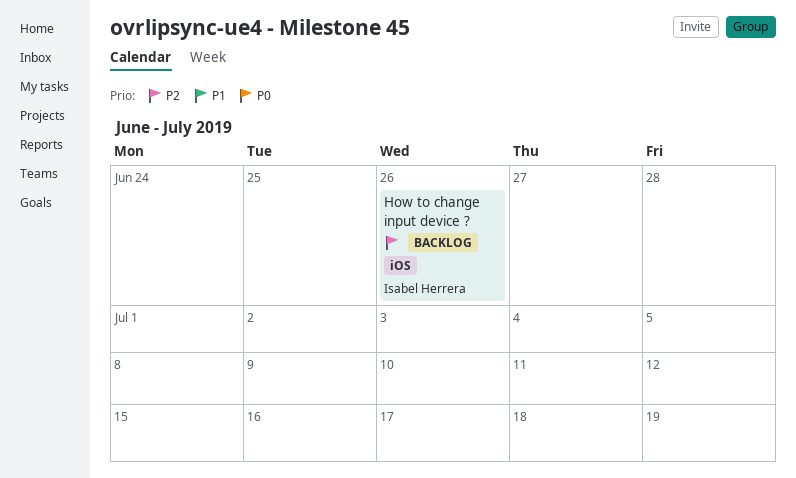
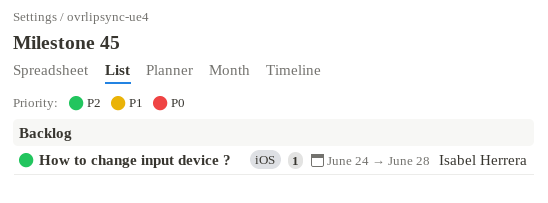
How to change input device ?, due: Jun 26 -> Jun 28

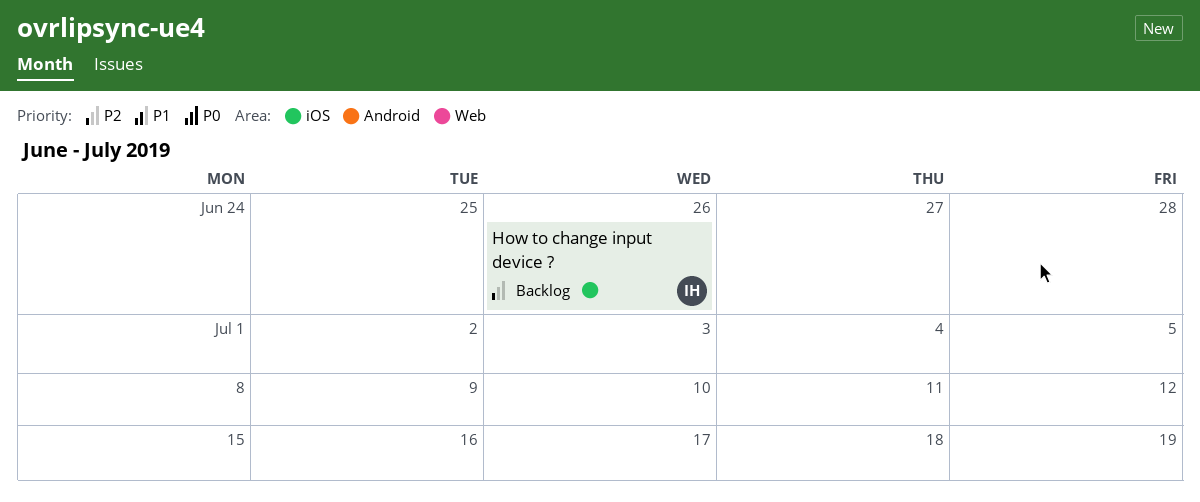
How to change input device ?, due: Jun 28 -> Jun 26

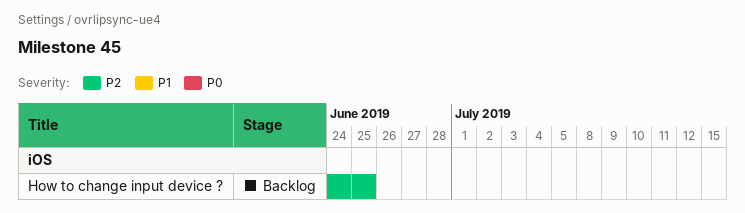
How to change input device ?, due: Jun 26 -> Jun 25

